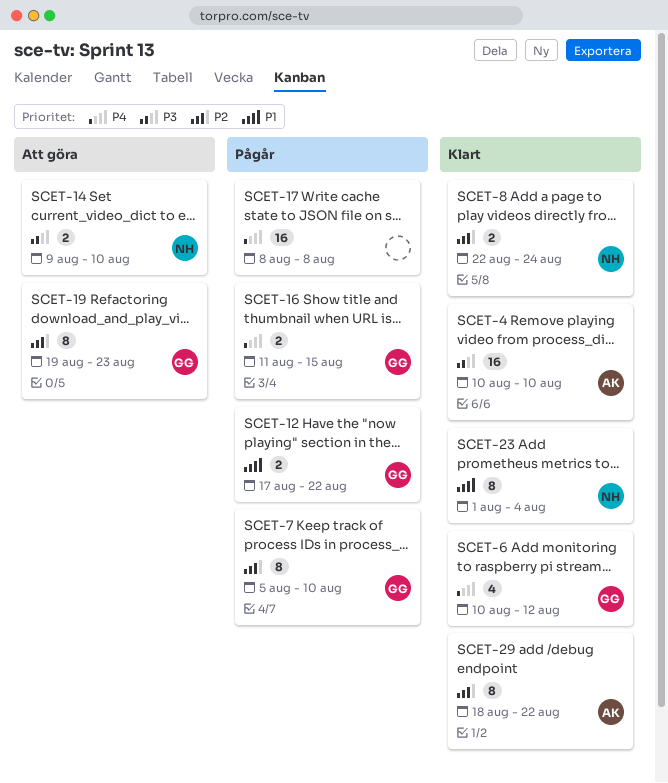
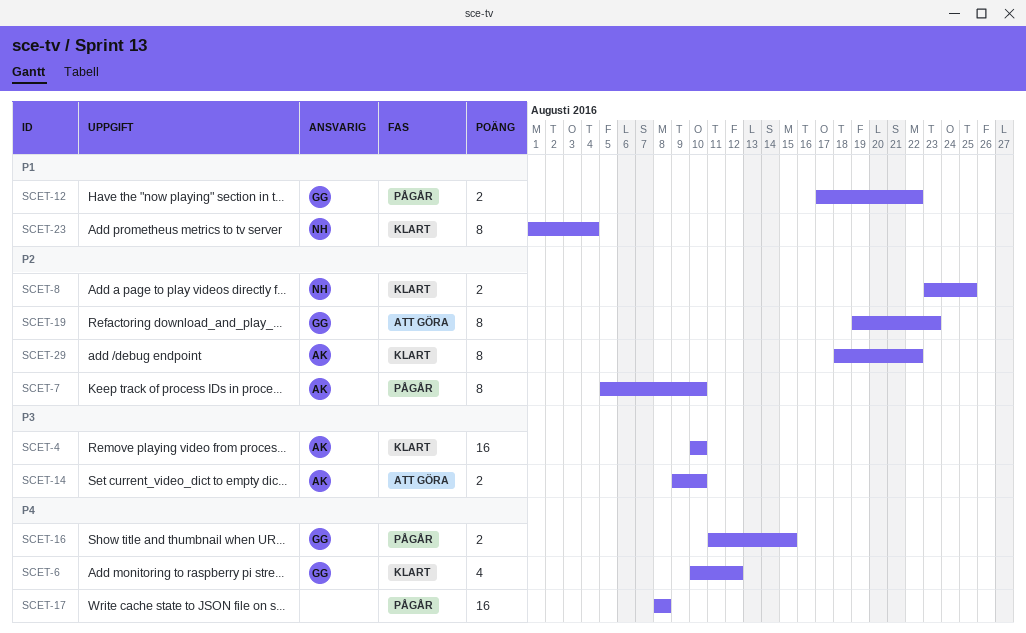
SCET-7, owner: GG -> AK
SCET-8, start: Aug 22 -> Aug 23
SCET-8, due: Aug 24 -> Aug 25
SCET-14, owner: NH -> AK

